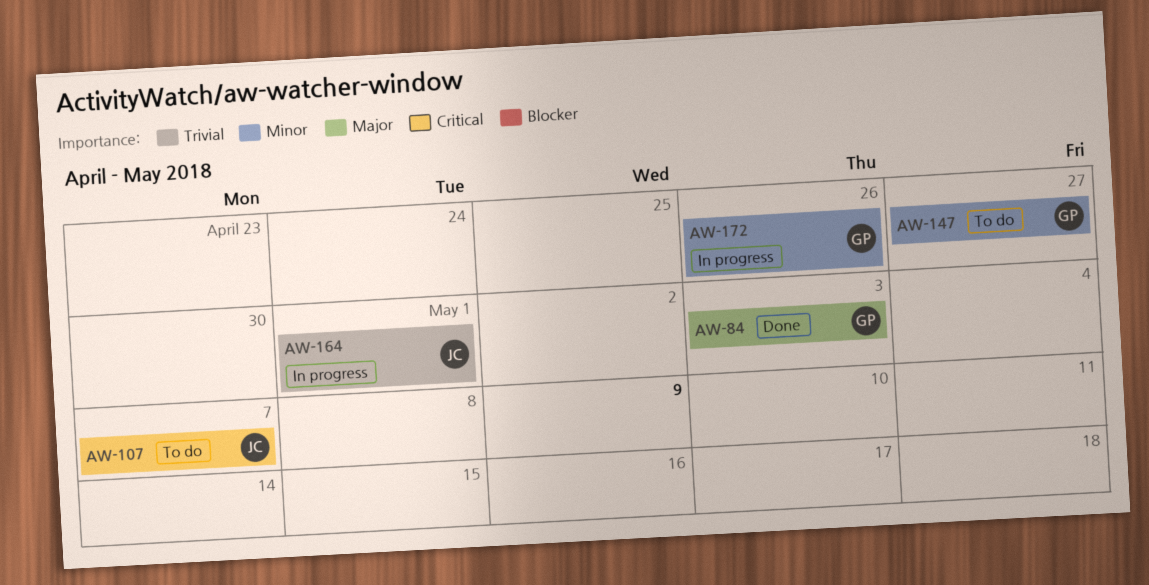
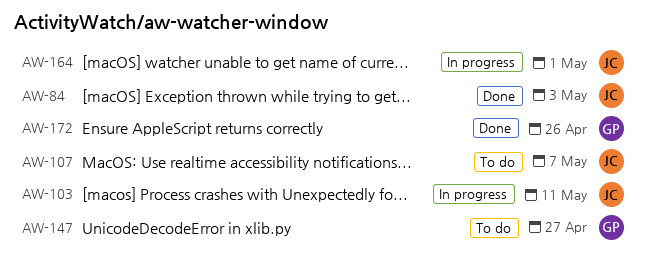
AW-84, owner: GP -> JC
AW-103: none -> present
AW-172, status: In progress -> Done

